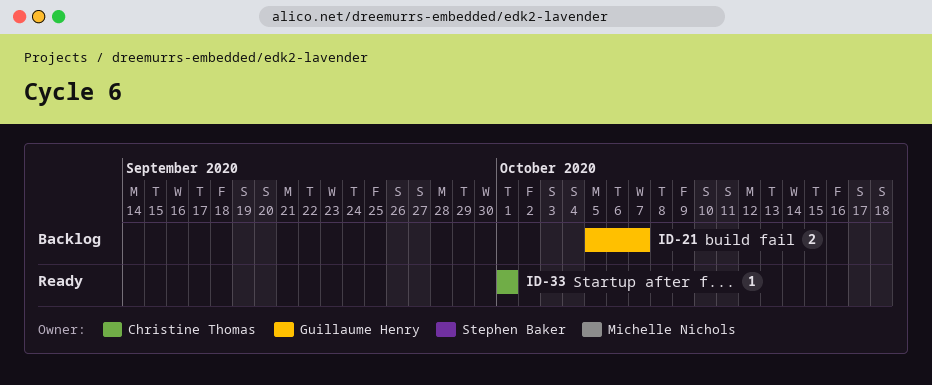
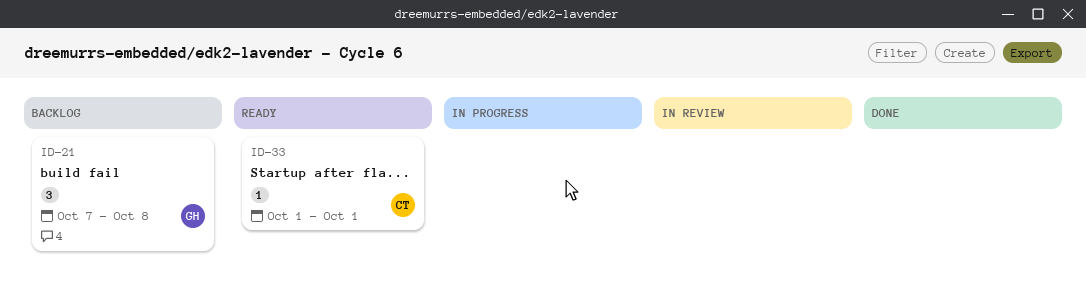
ID-21, estimate: 2 -> 3
ID-21, start: Oct 5 -> Oct 7
ID-21, due: Oct 7 -> Oct 8

